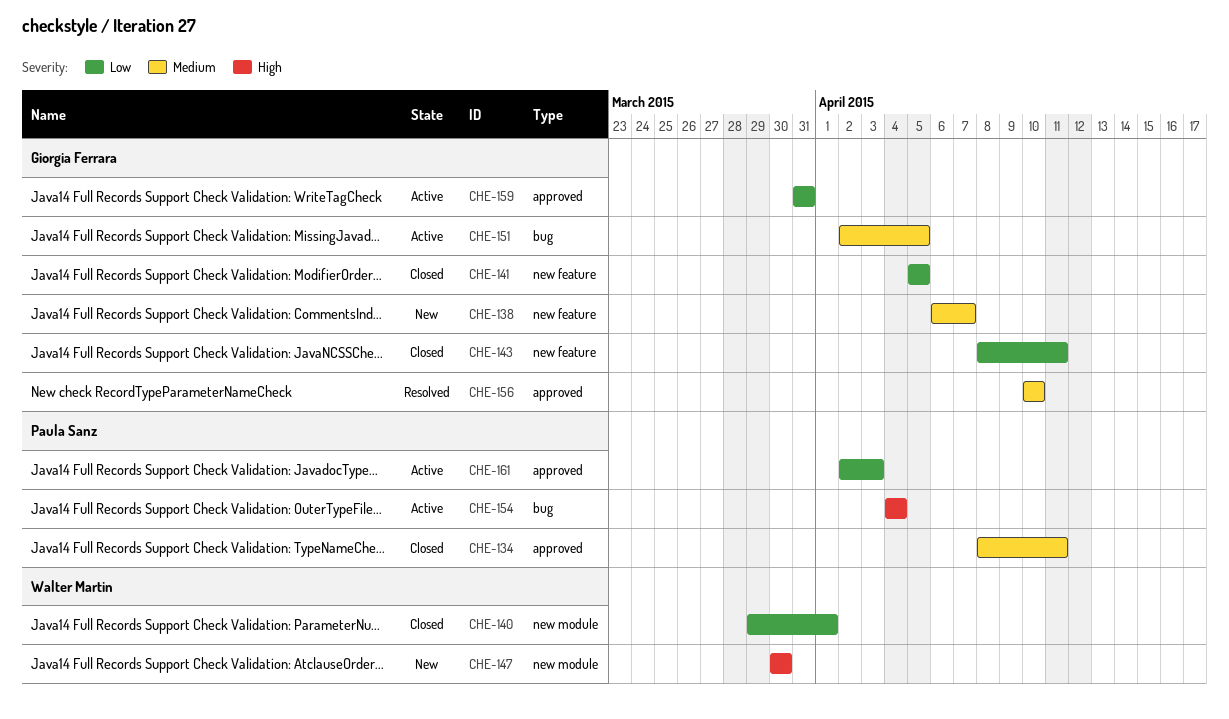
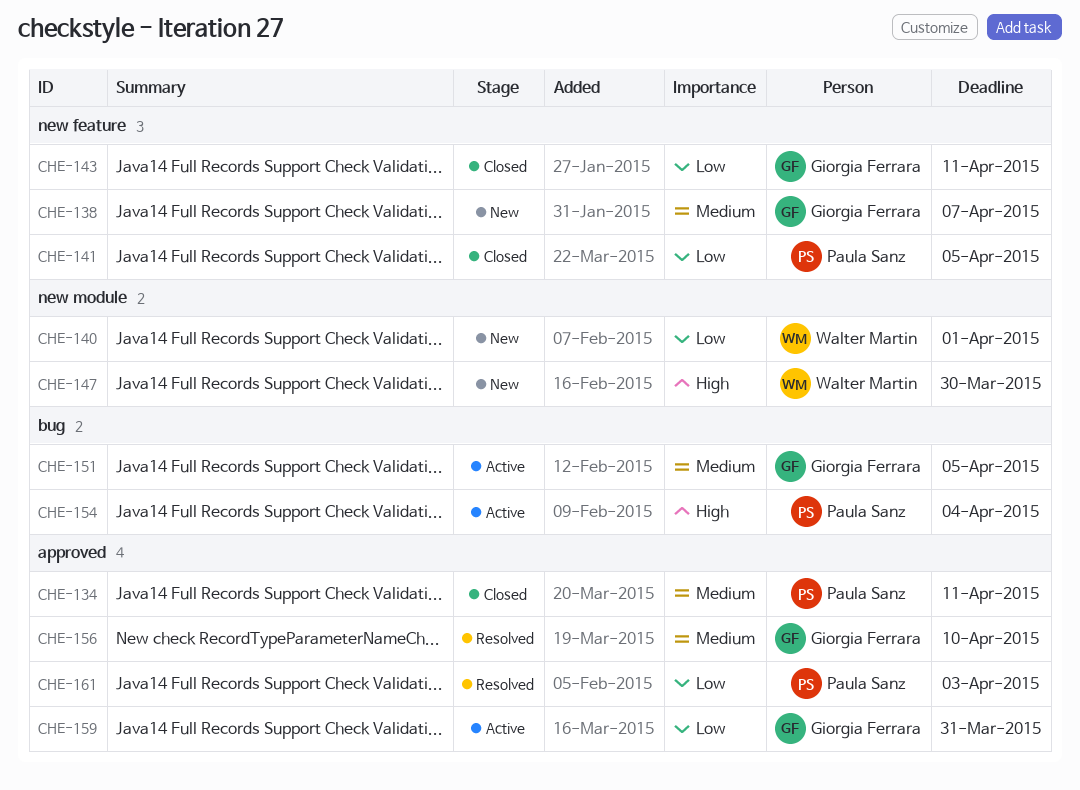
CHE-140, status: Closed -> New
CHE-141, owner: Giorgia Ferrara -> Paula Sanz
CHE-161, status: Active -> Resolved

